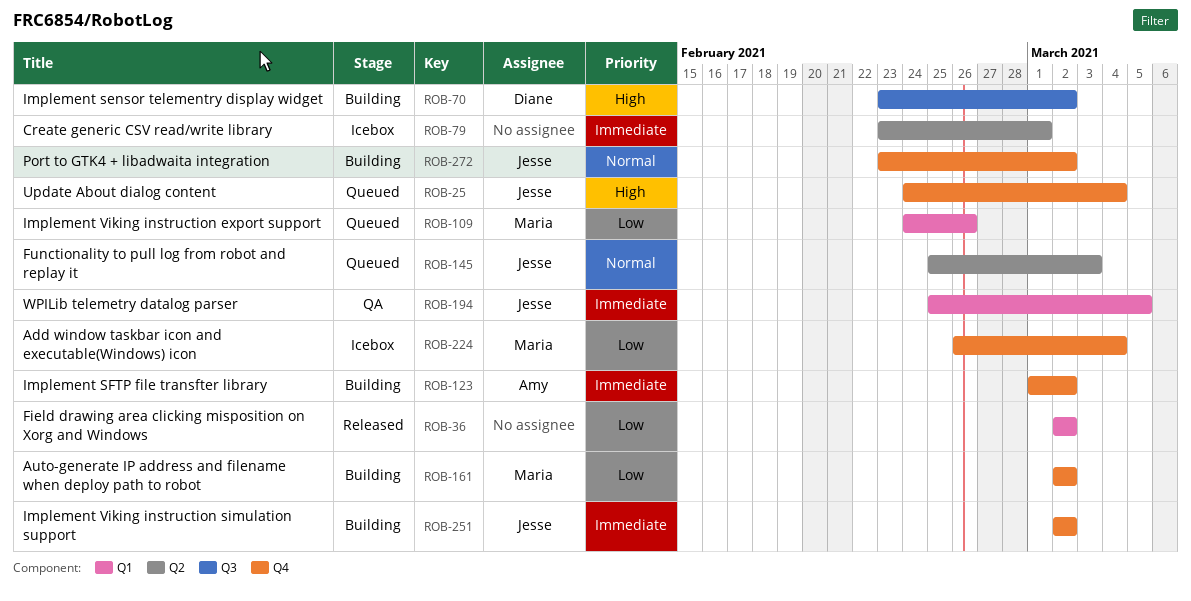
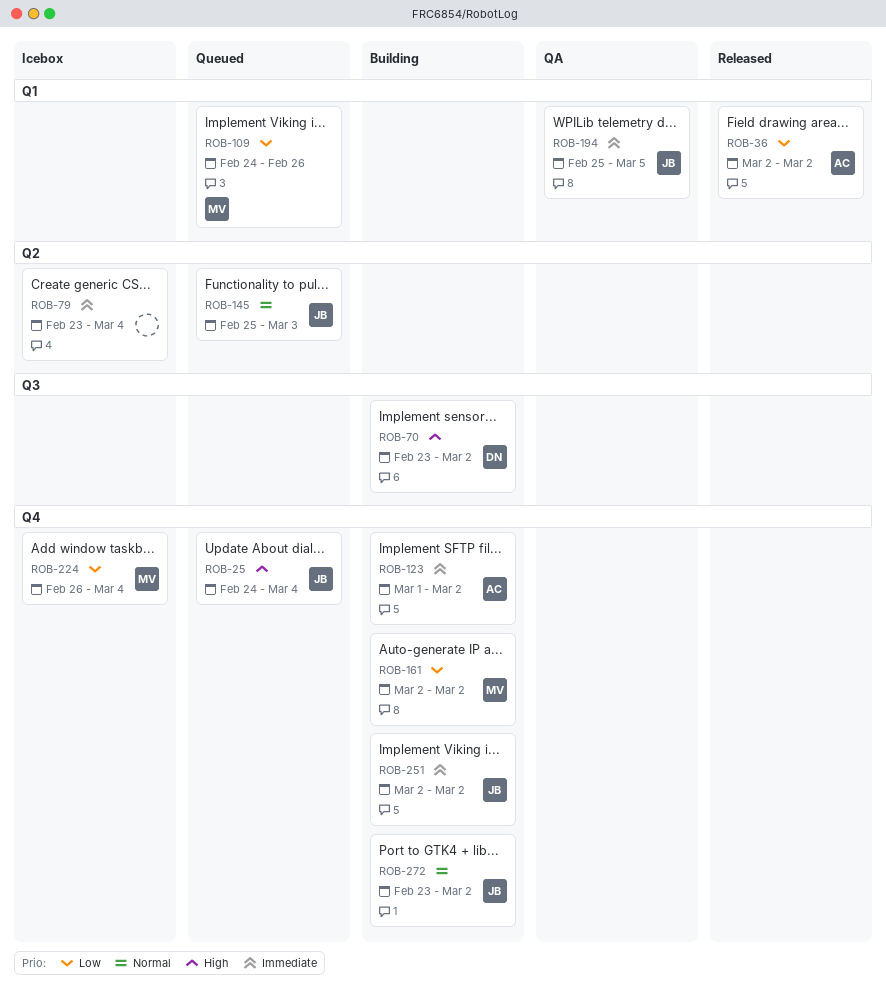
ROB-36, owner: none -> Amy
ROB-79, due: Mar 1 -> Mar 4

